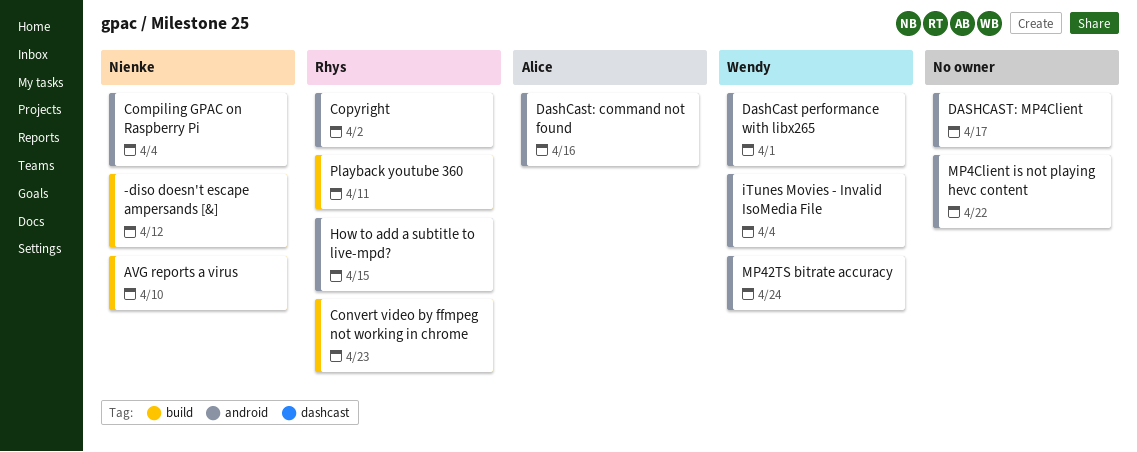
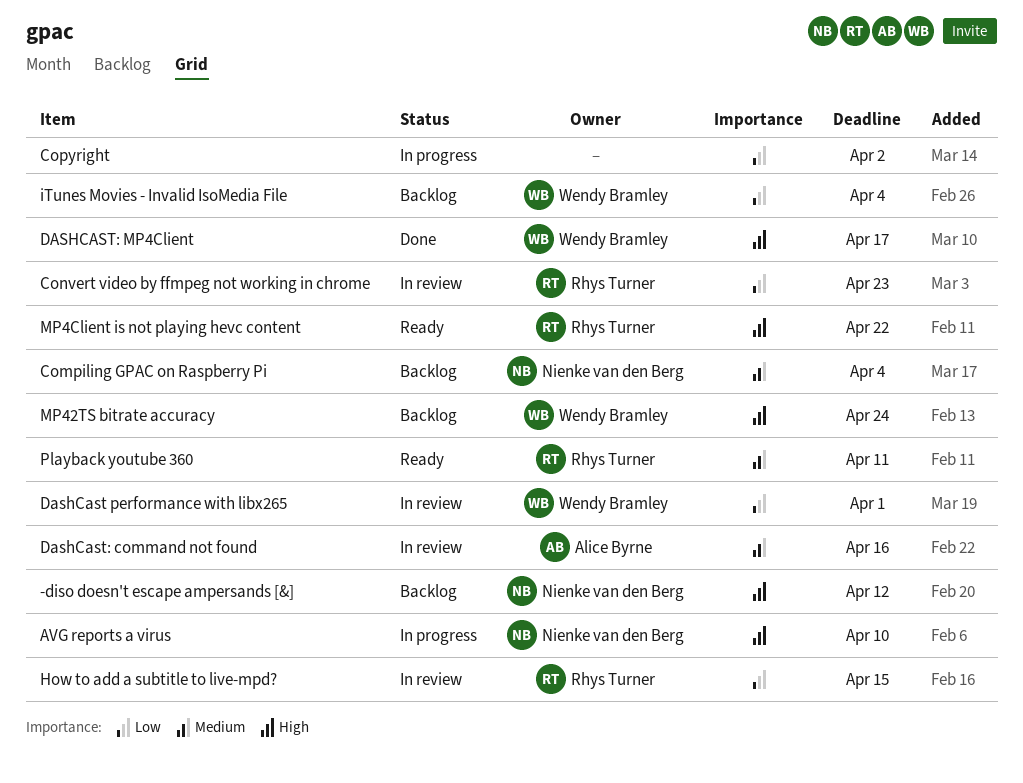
Copyright, owner: Rhys Turner -> none
DASHCAST: MP4Client, owner: none -> Wendy Bramley
MP4Client is not playing hevc content, owner: none -> Rhys Turner

